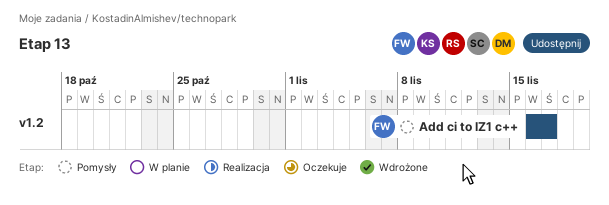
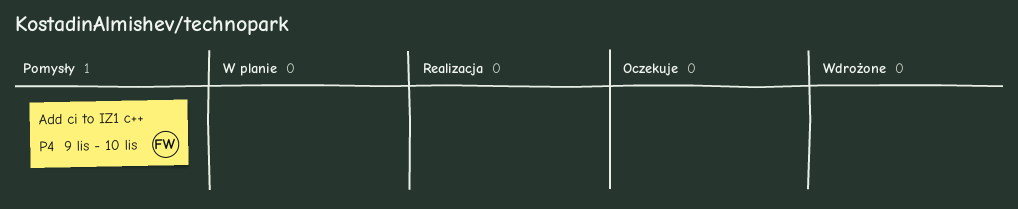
Add ci to IZ1 c++, start: Nov 16 -> Nov 9
Add ci to IZ1 c++, due: Nov 17 -> Nov 10

